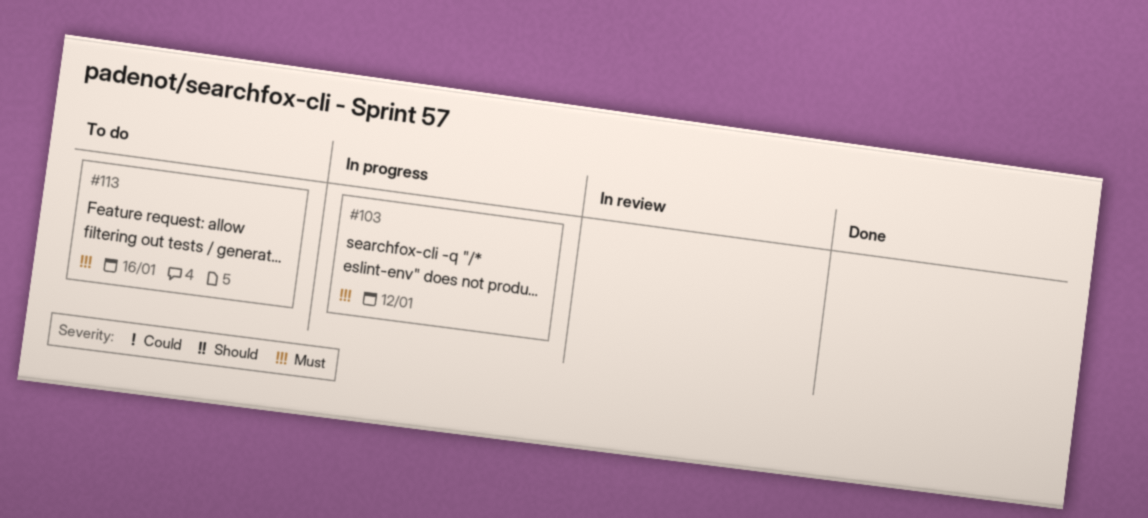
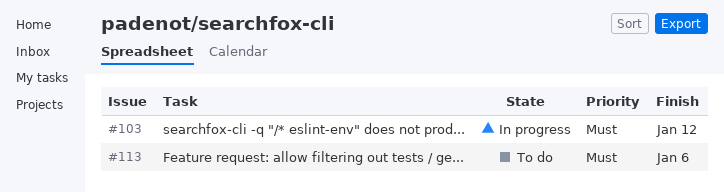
#113, due: Jan 16 -> Jan 6

